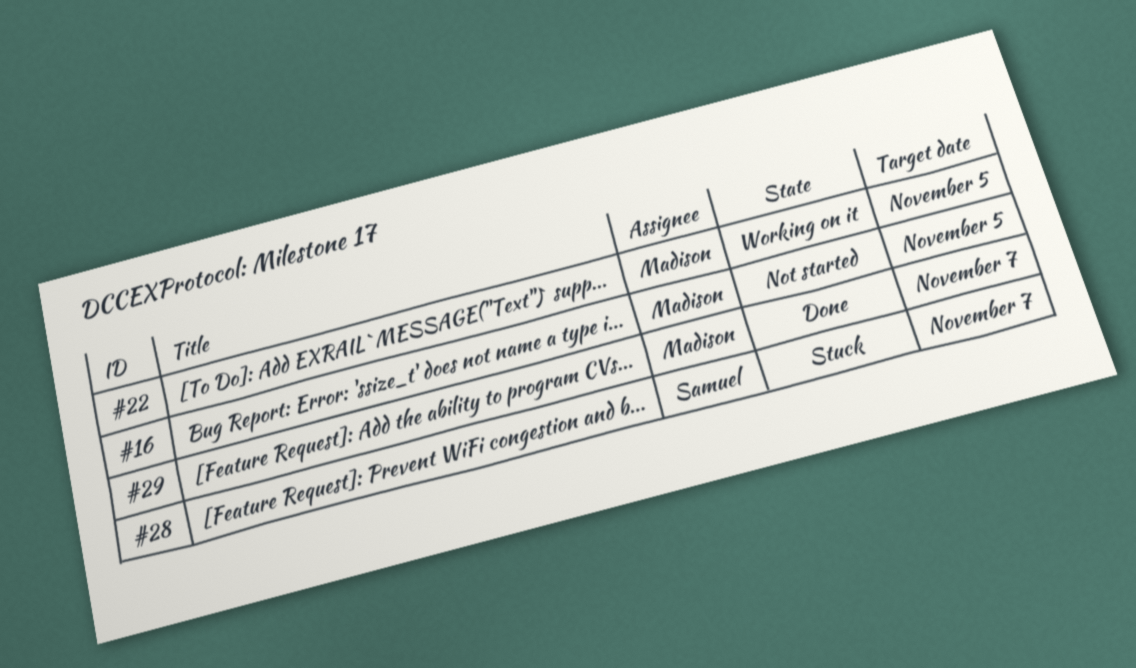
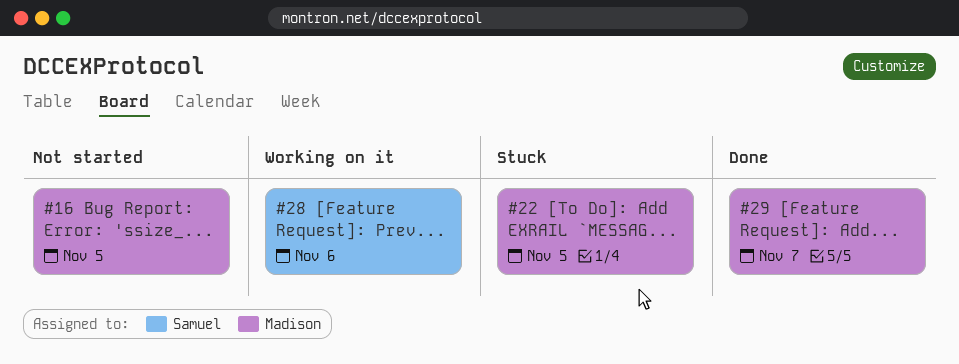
#22, status: Working on it -> Stuck
#28, status: Stuck -> Working on it
#28, due: Nov 7 -> Nov 6

